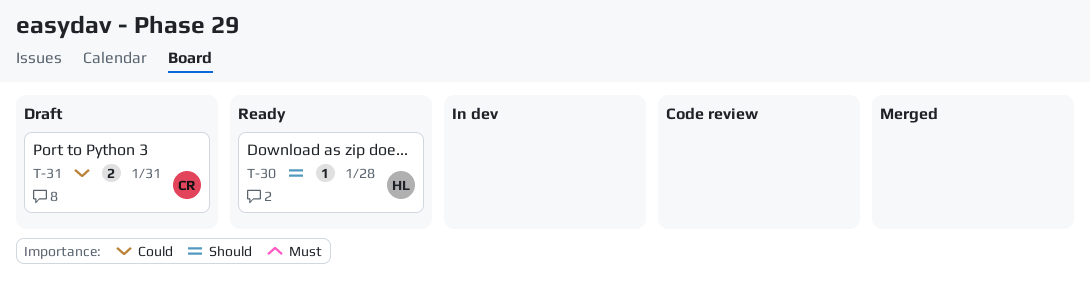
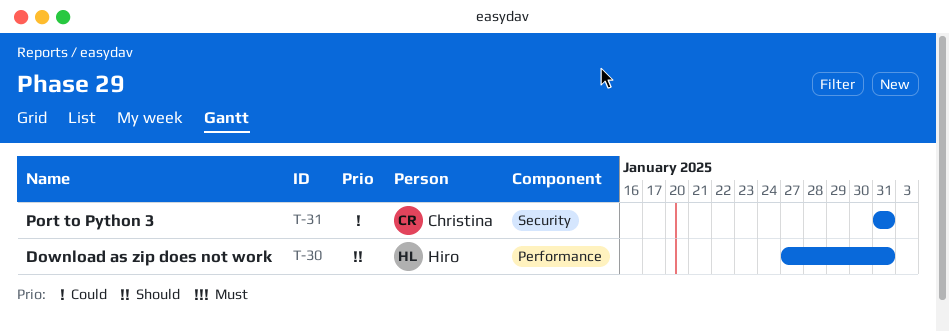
T-30, due: Jan 28 -> Jan 31

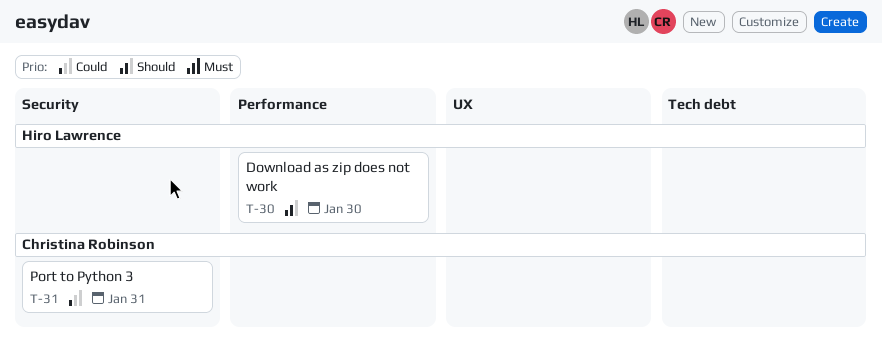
T-30, due: Jan 31 -> Jan 30

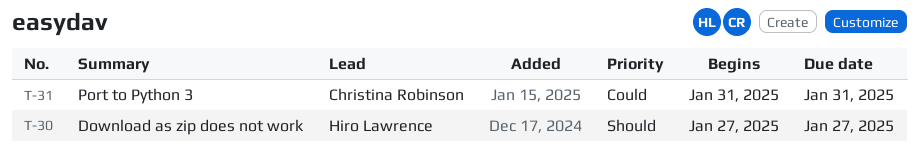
T-30, due: Jan 30 -> Jan 27

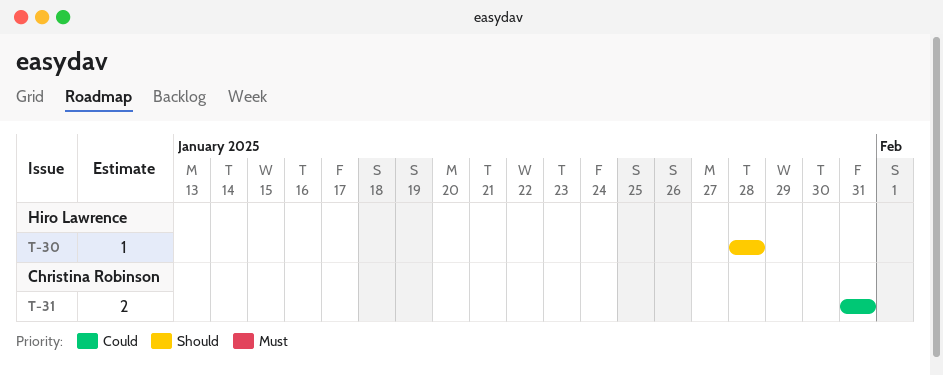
T-30, start: Jan 27 -> Jan 28
T-30, due: Jan 27 -> Jan 28

